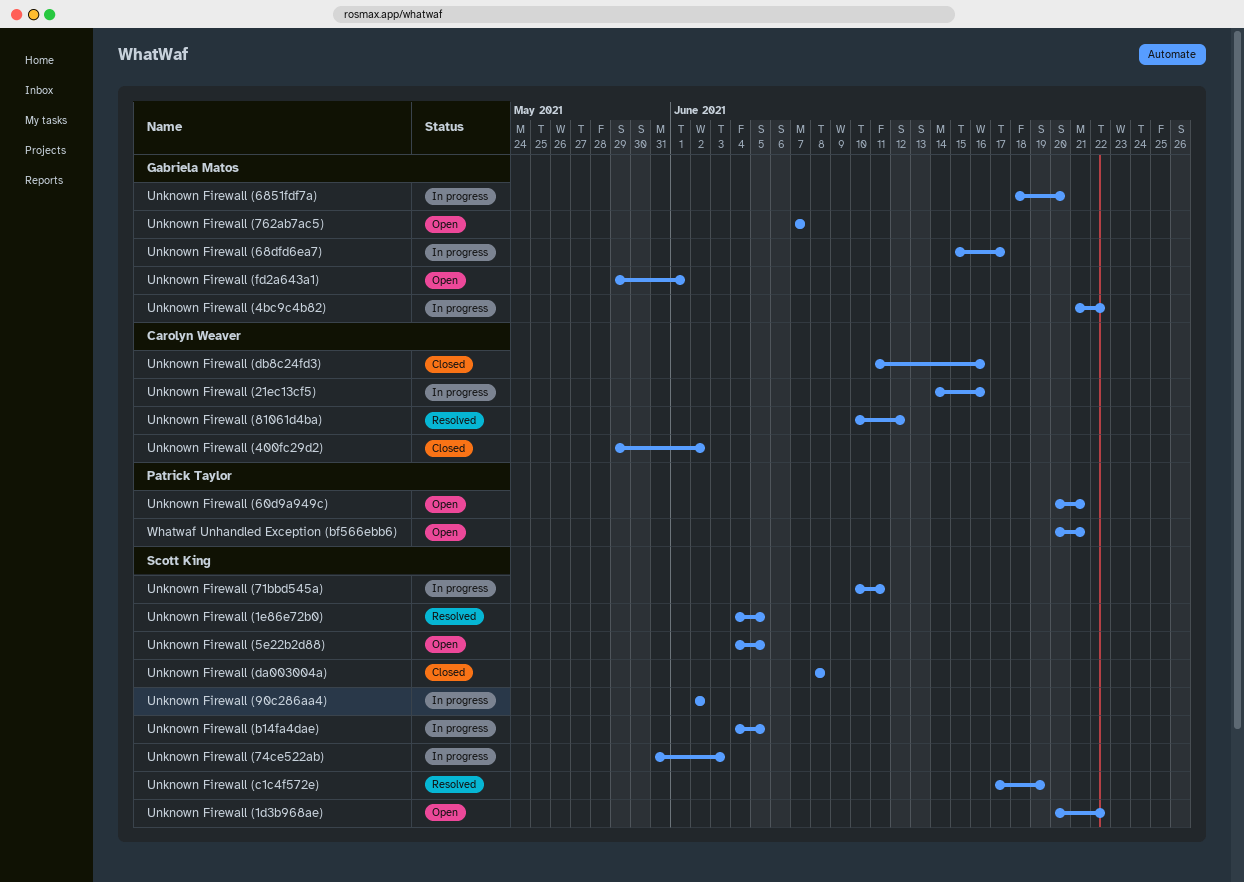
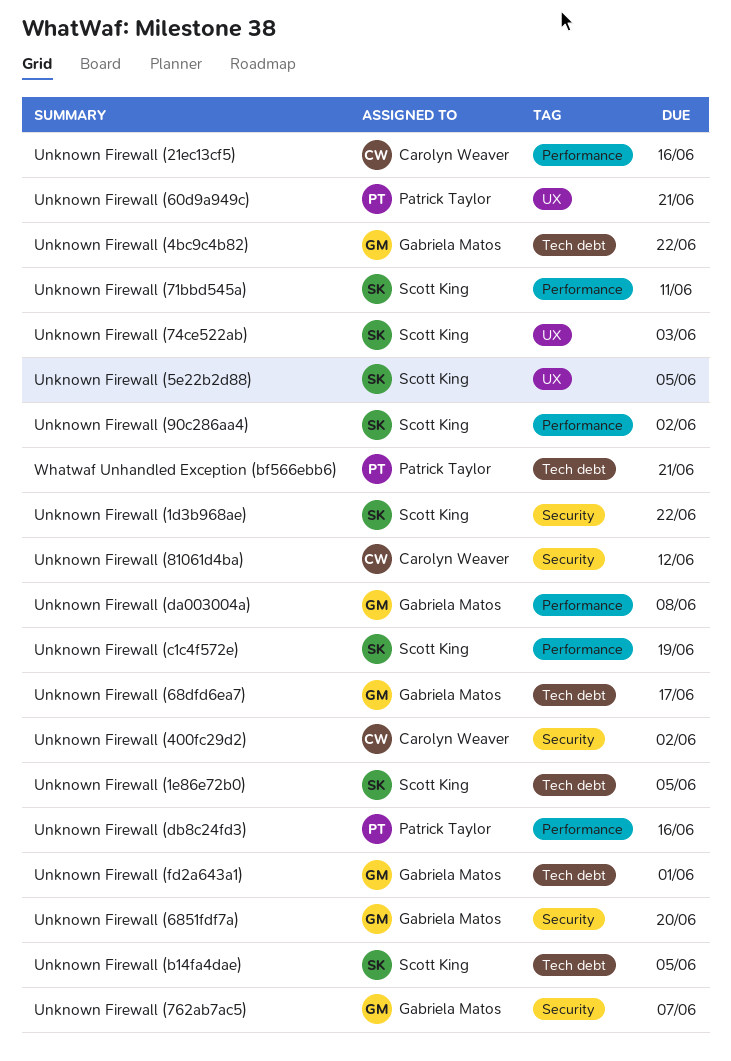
Unknown Firewall (da003004a), owner: Scott King -> Gabriela Matos
Unknown Firewall (db8c24fd3), owner: Carolyn Weaver -> Patrick Taylor

